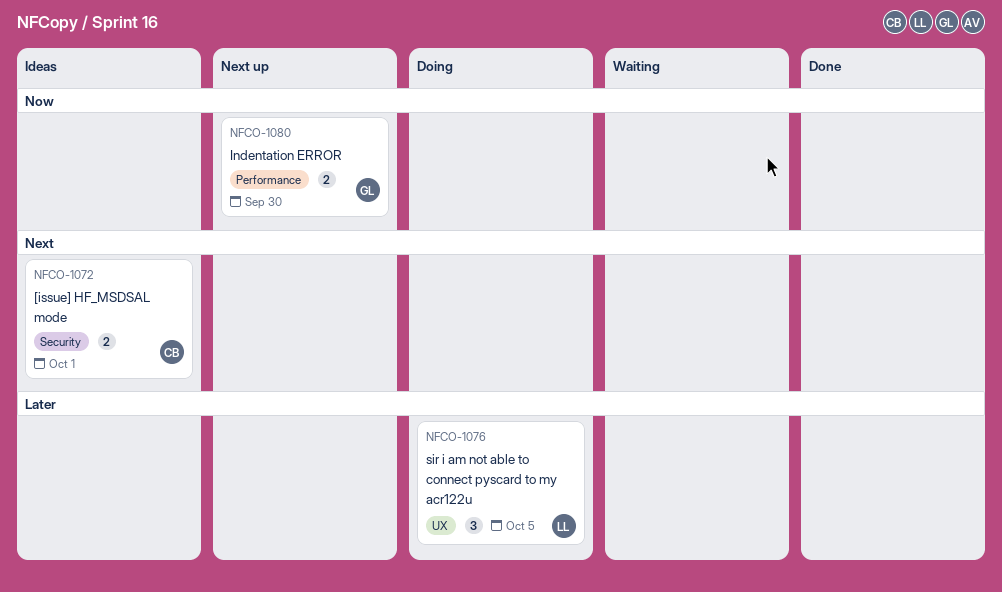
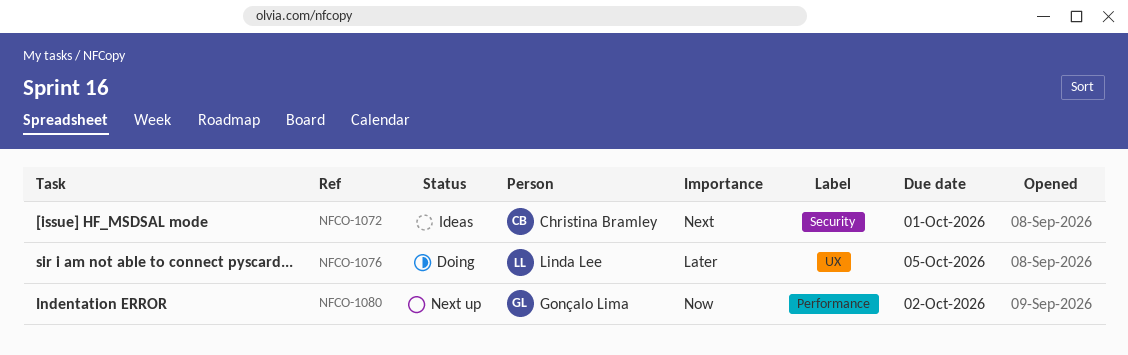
NFCO-1080, due: Sep 30 -> Oct 2

